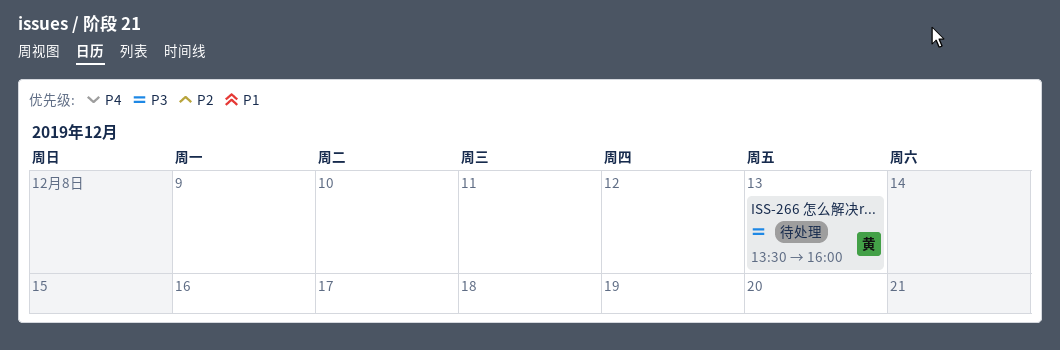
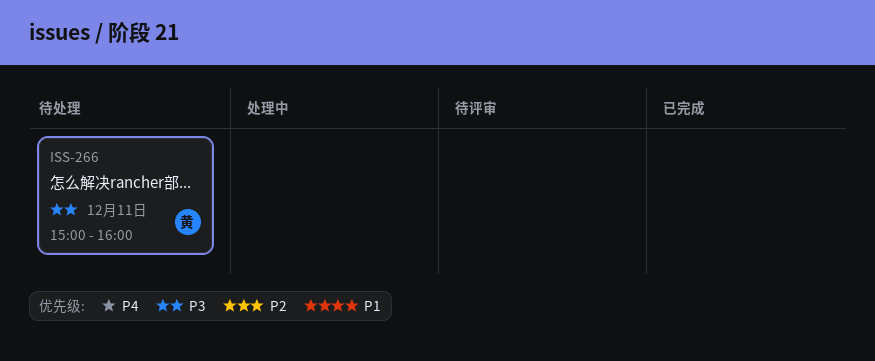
ISS-266, day: Dec 13 -> Dec 11
ISS-266, begins: 13:30 -> 15:00

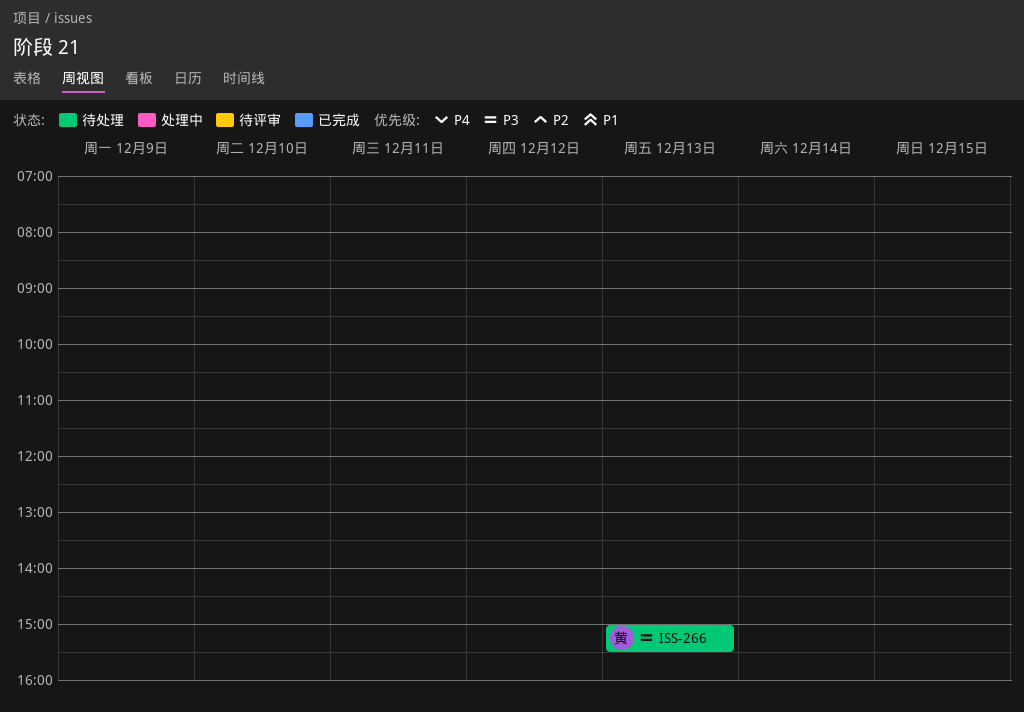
ISS-266, day: Dec 11 -> Dec 13
ISS-266, ends: 16:00 -> 15:30

